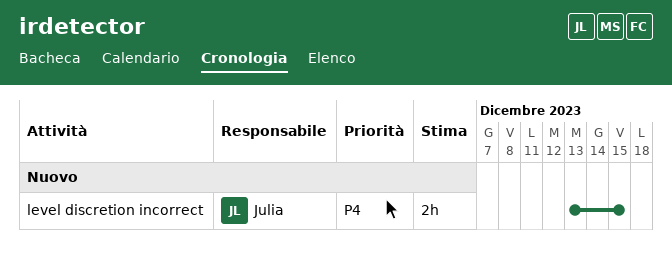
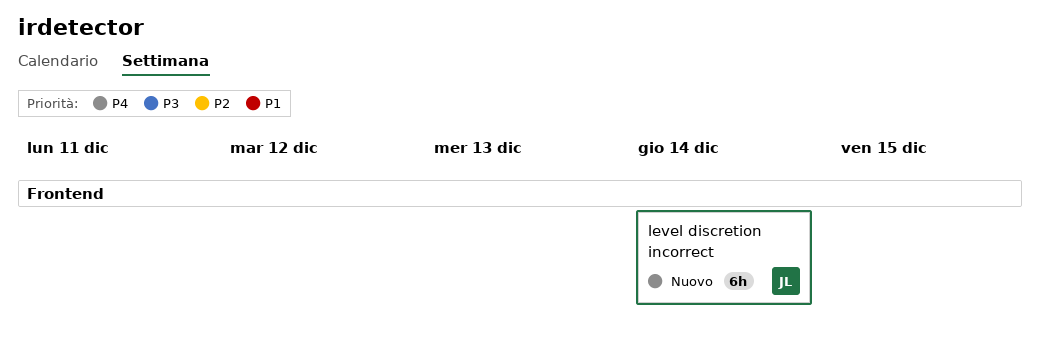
level discretion incorrect, estimate: 2h -> 6h
level discretion incorrect, due: Dec 15 -> Dec 14

